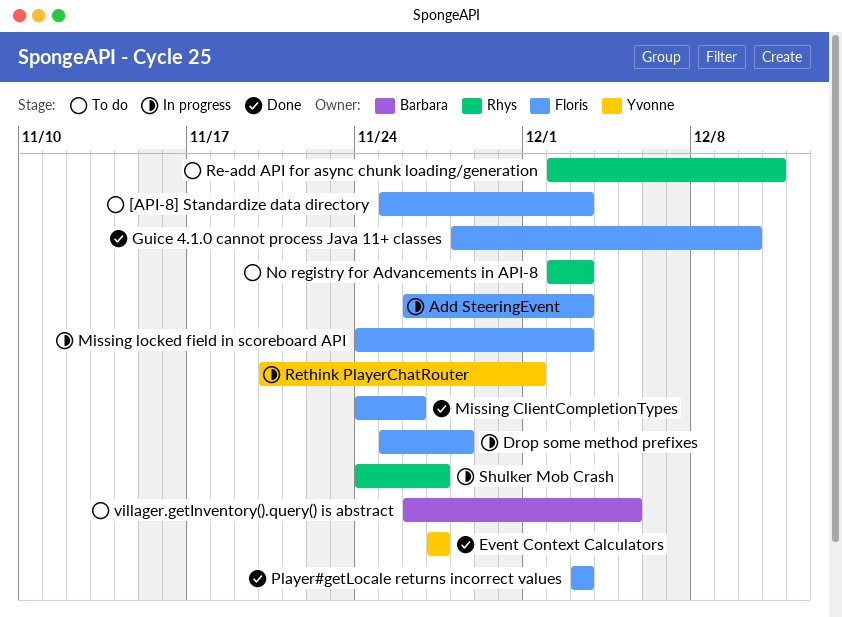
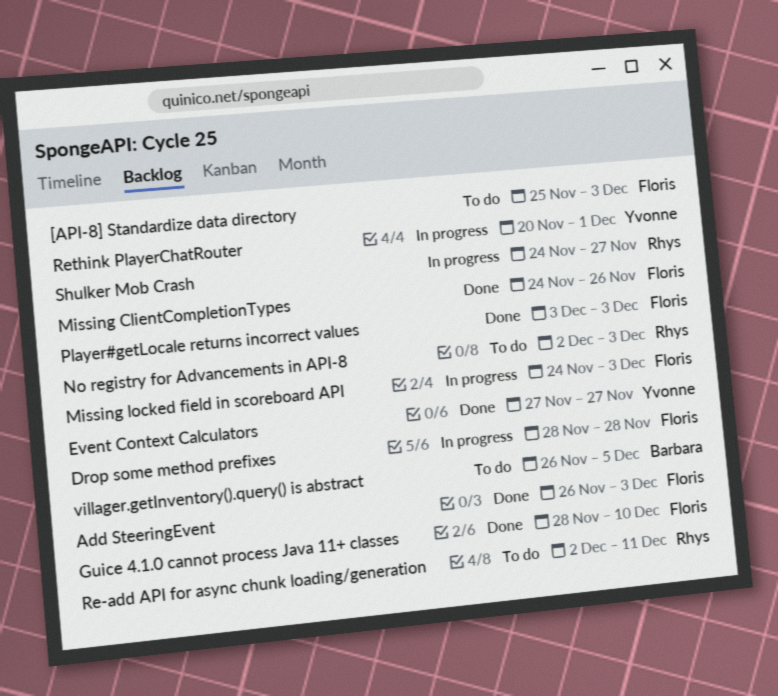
Add SteeringEvent, status: In progress -> Done
Drop some method prefixes, start: Nov 25 -> Nov 28

